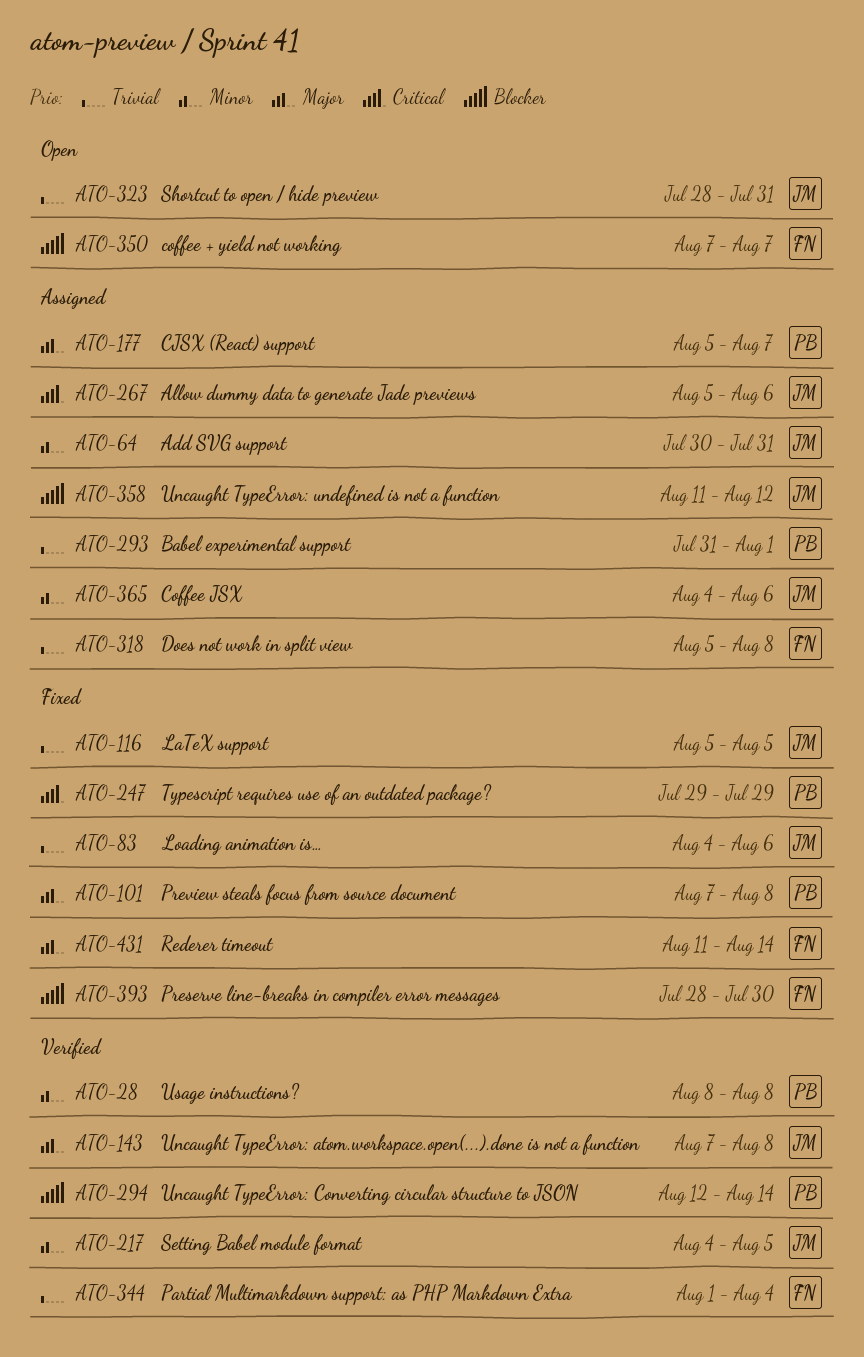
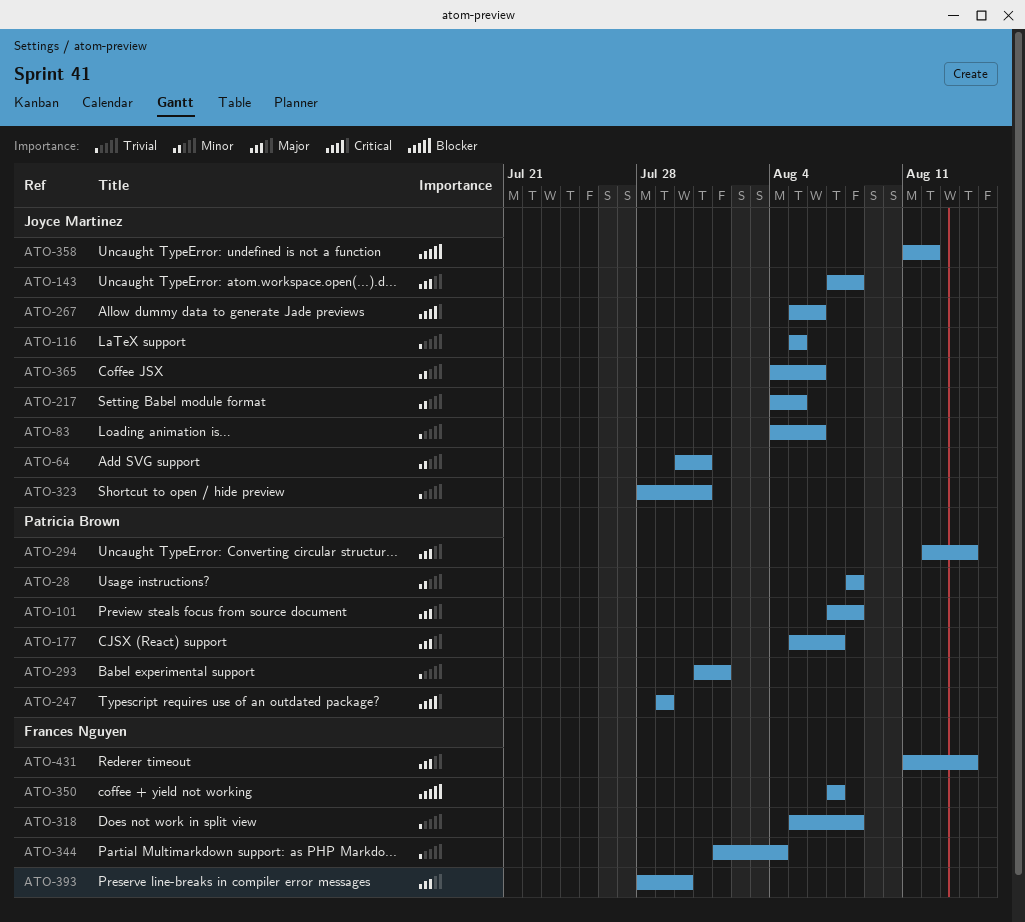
ATO-294, priority: Blocker -> Major
ATO-393, priority: Blocker -> Major

